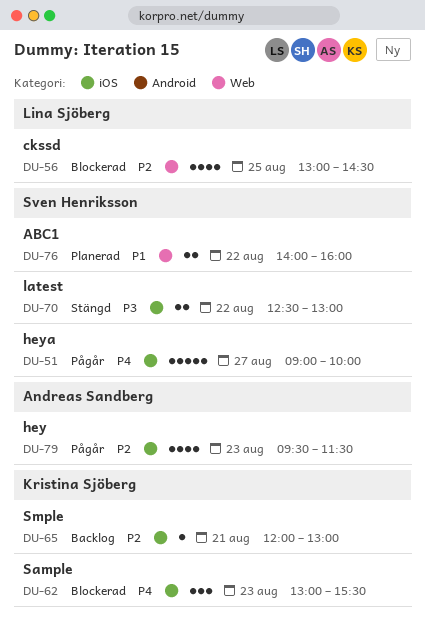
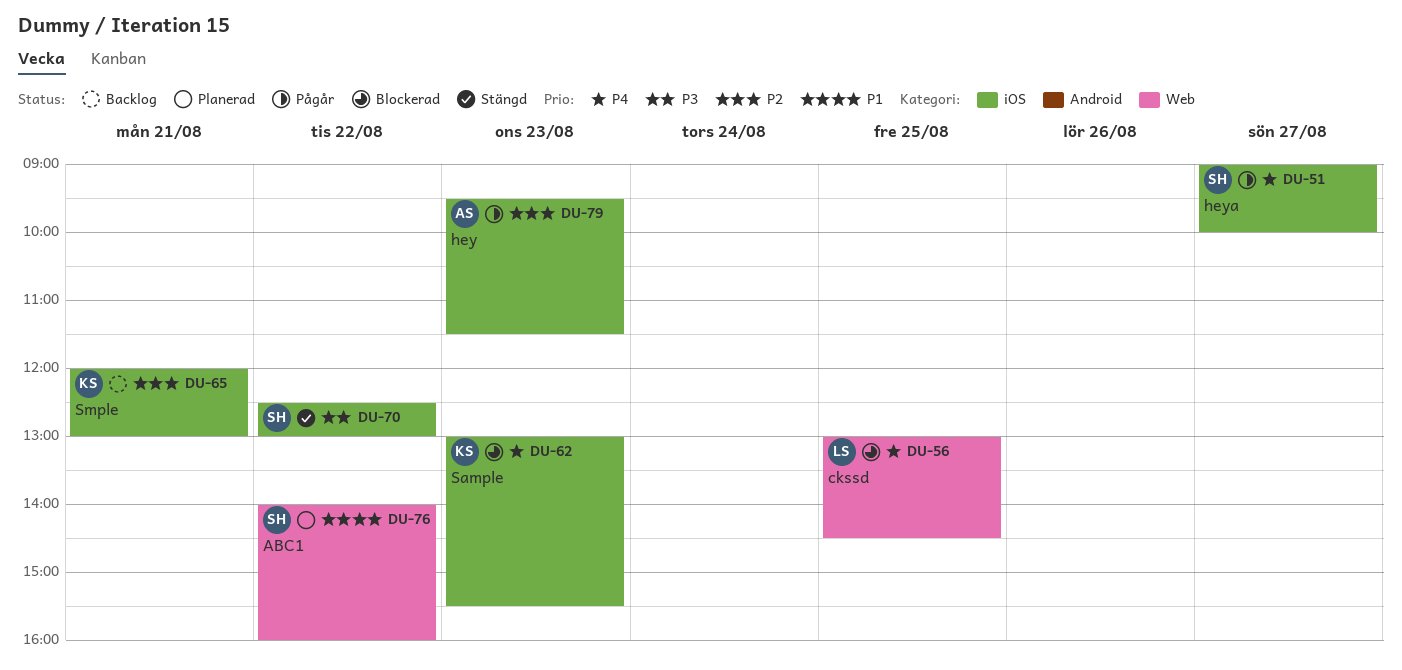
DU-56, priority: P2 -> P4

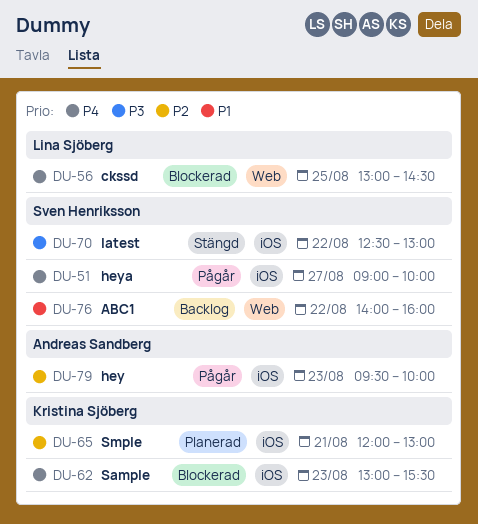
DU-65, status: Backlog -> Planerad
DU-76, status: Planerad -> Backlog
DU-79, ends: 11:30 -> 10:00

